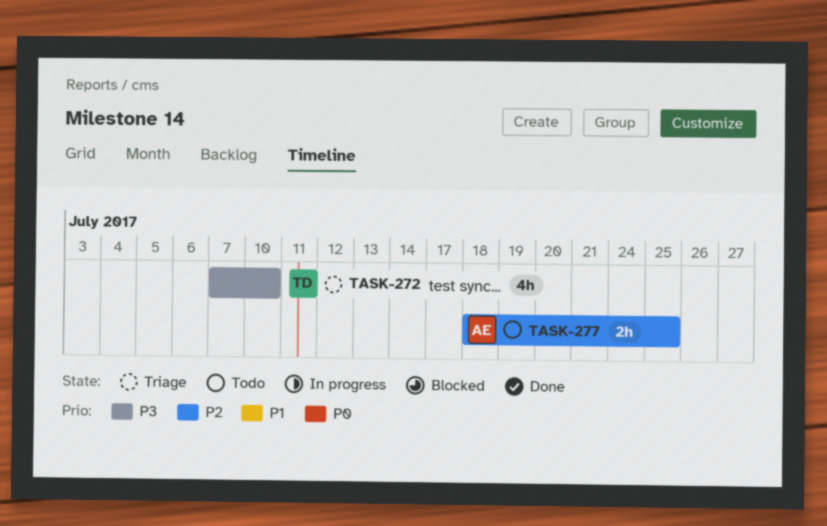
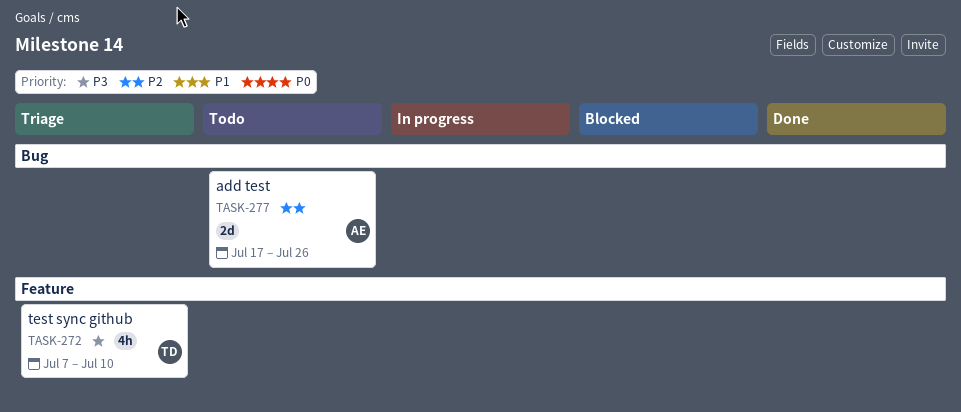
TASK-277, estimate: 2h -> 2d
TASK-277, start: Jul 18 -> Jul 17
TASK-277, due: Jul 25 -> Jul 26

